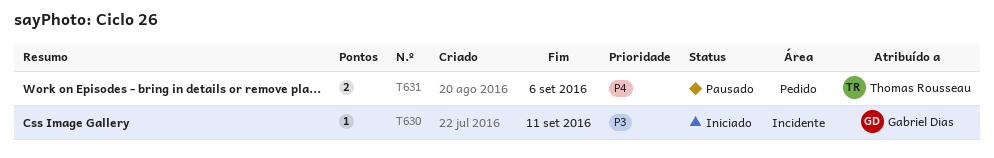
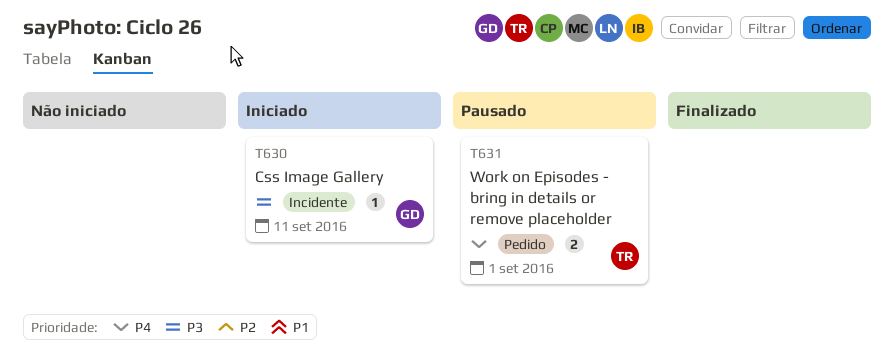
T631, due: Sep 6 -> Sep 1

